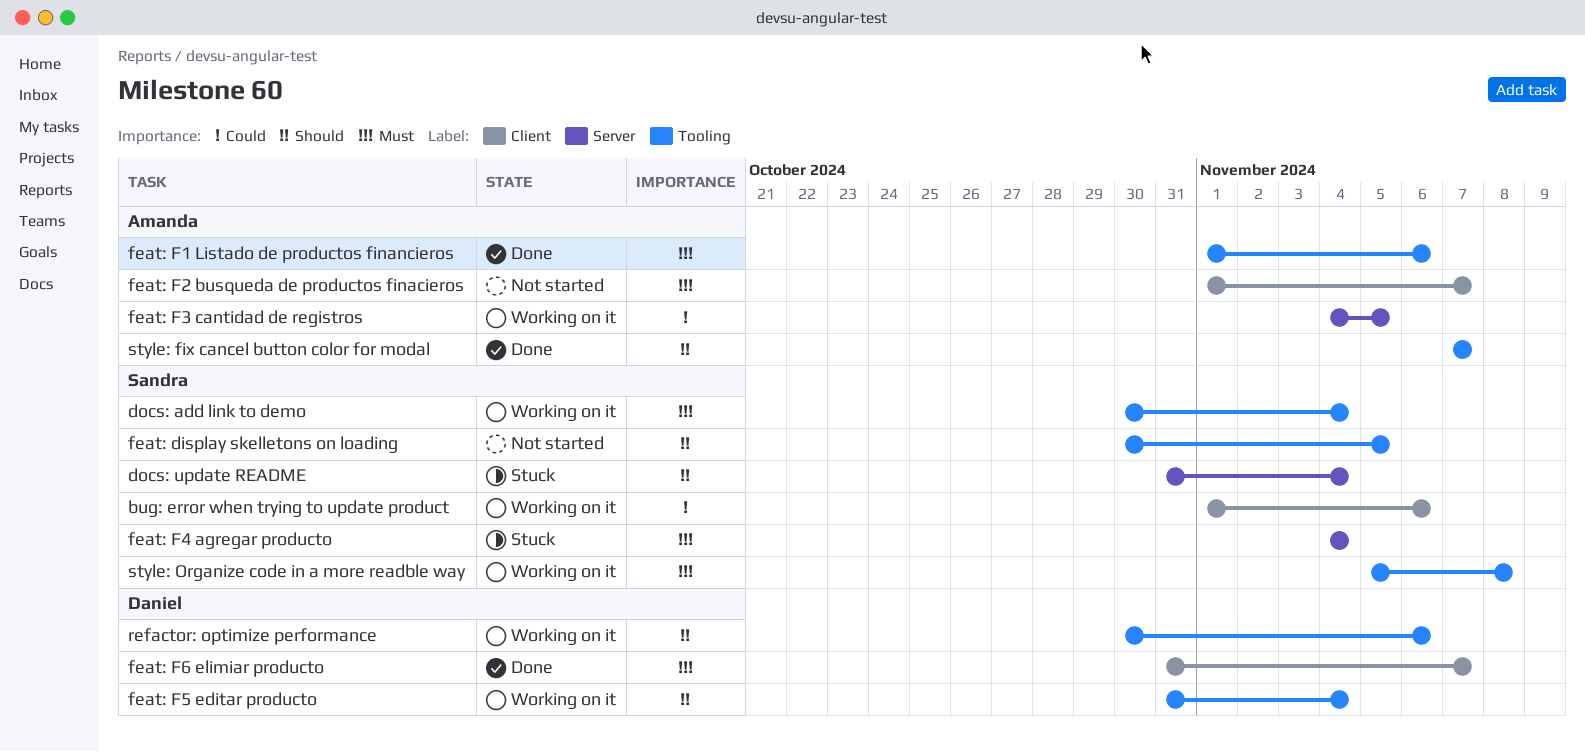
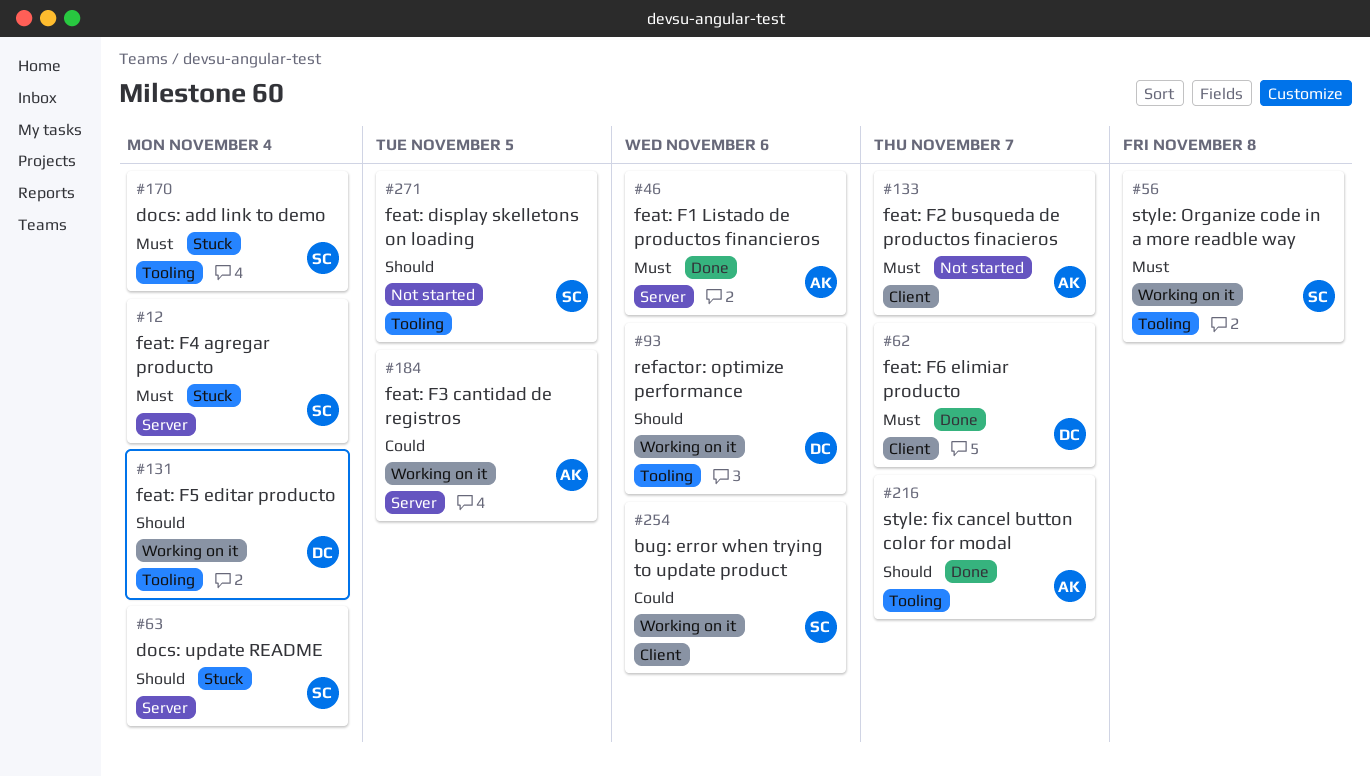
docs: add link to demo, status: Working on it -> Stuck
feat: F1 Listado de productos financieros, label: Tooling -> Server

